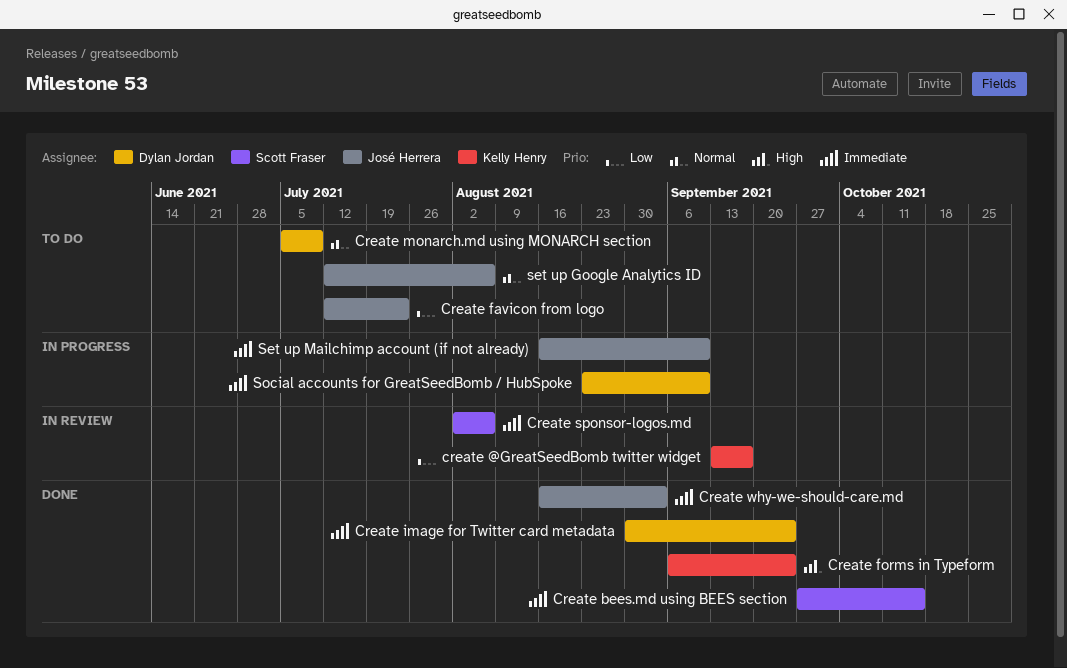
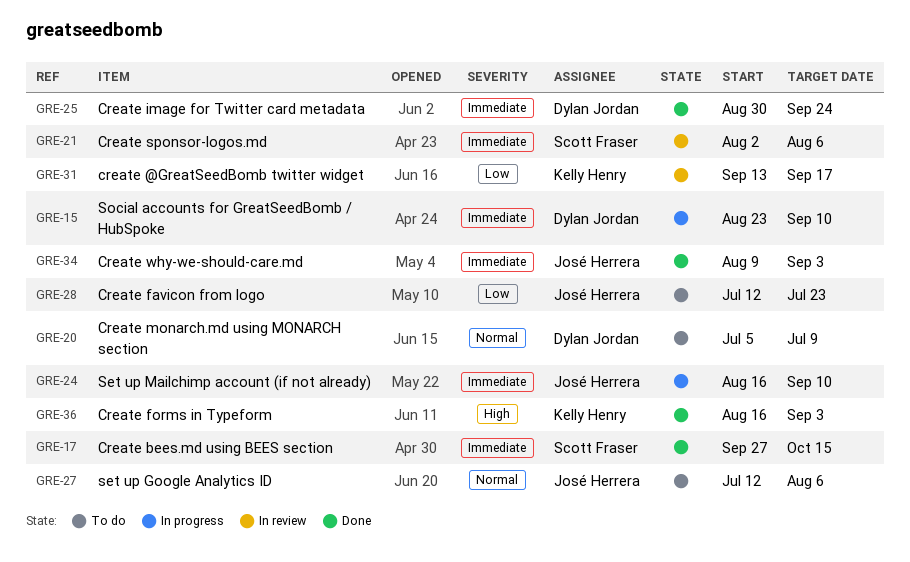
Create forms in Typeform, start: Sep 6 -> Aug 16
Create forms in Typeform, due: Sep 24 -> Sep 3
Create why-we-should-care.md, start: Aug 16 -> Aug 9

